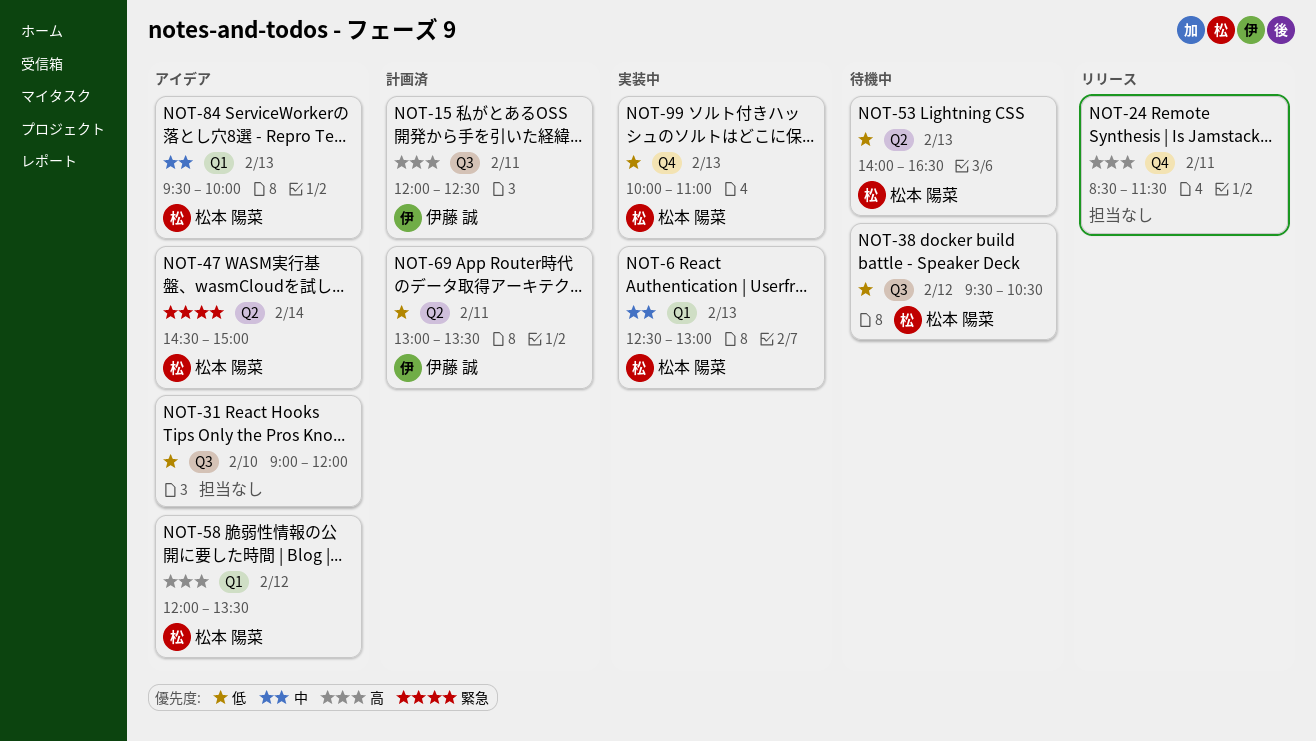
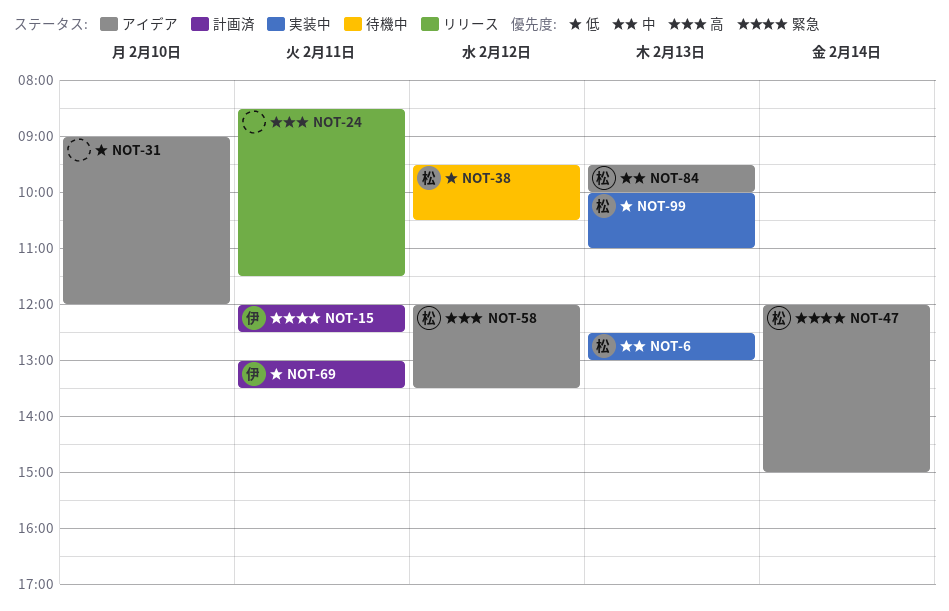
NOT-15, priority: 高 -> 緊急
NOT-47, begins: 14:30 -> 12:00
NOT-53: present -> none

